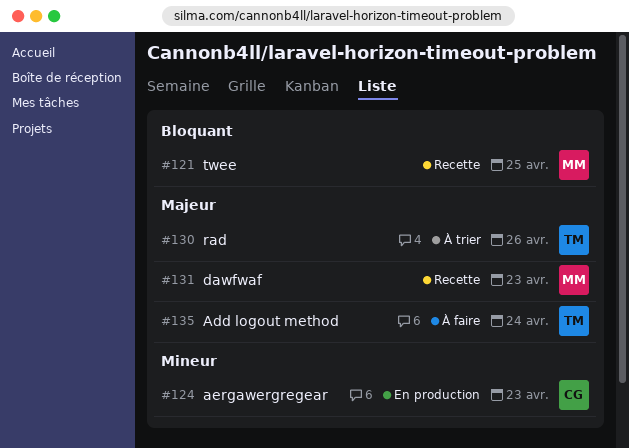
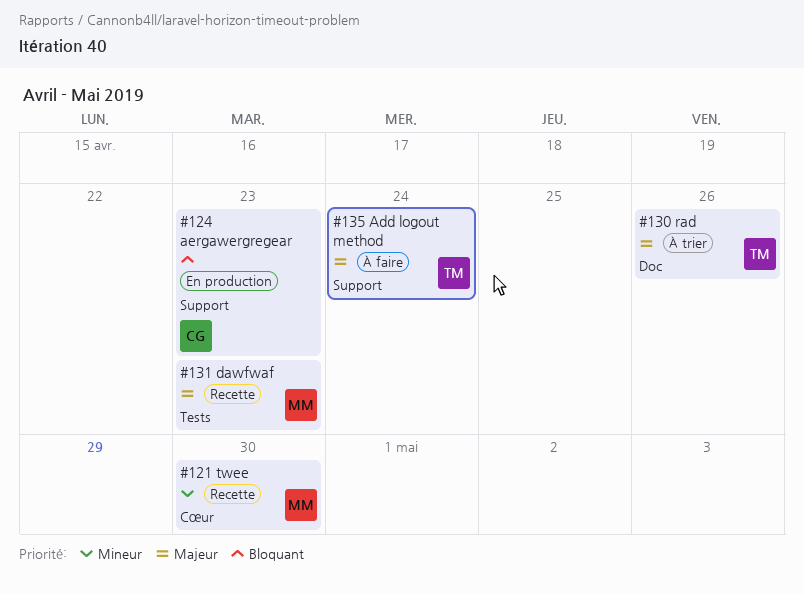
#121, priority: Bloquant -> Mineur
#121, due: Apr 25 -> Apr 30
#124, priority: Mineur -> Bloquant

